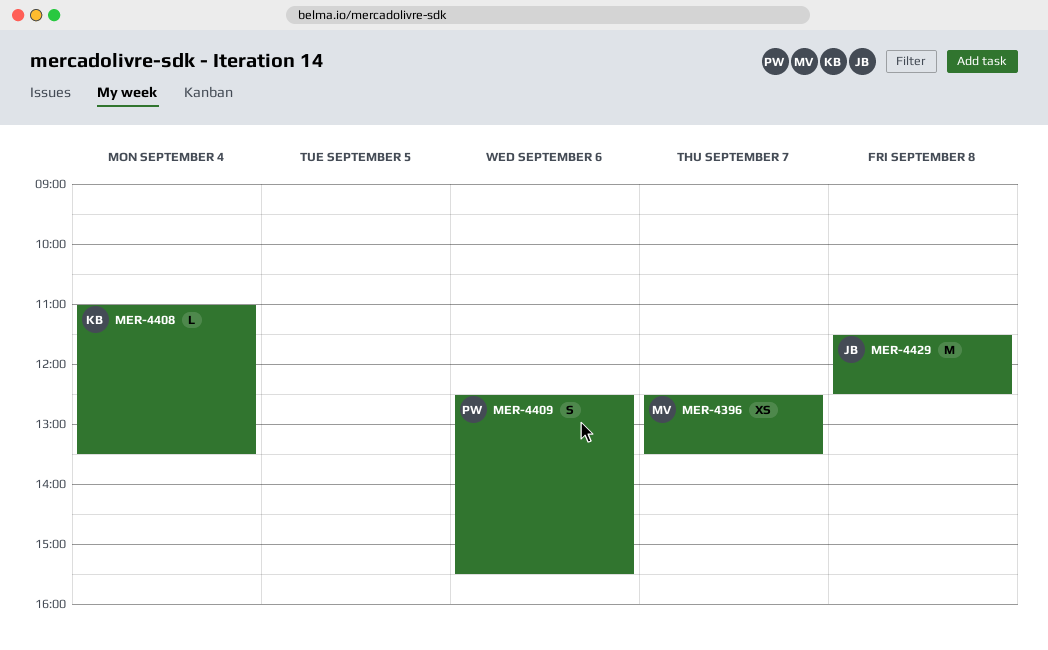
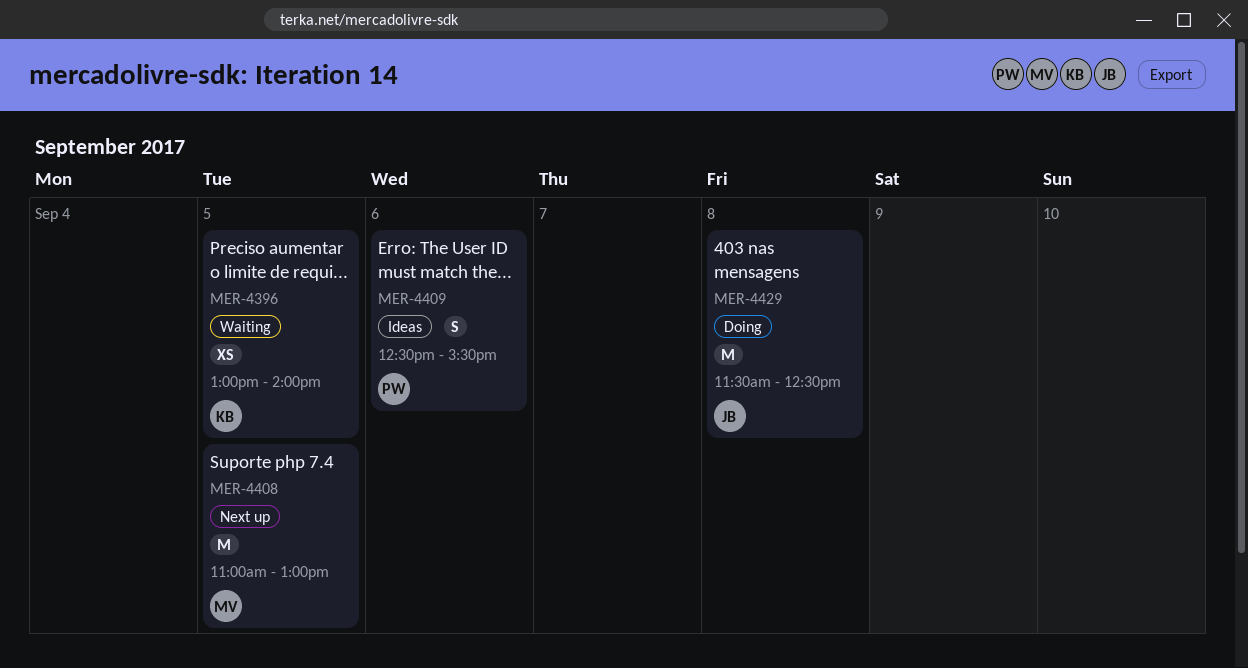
MER-4396, owner: MV -> KB
MER-4396, day: Sep 7 -> Sep 5
MER-4396, begins: 12:30 -> 13:00
MER-4396, ends: 13:30 -> 14:00
MER-4408, owner: KB -> MV
MER-4408, estimate: L -> M
MER-4408, day: Sep 4 -> Sep 5
MER-4408, ends: 13:30 -> 13:00

